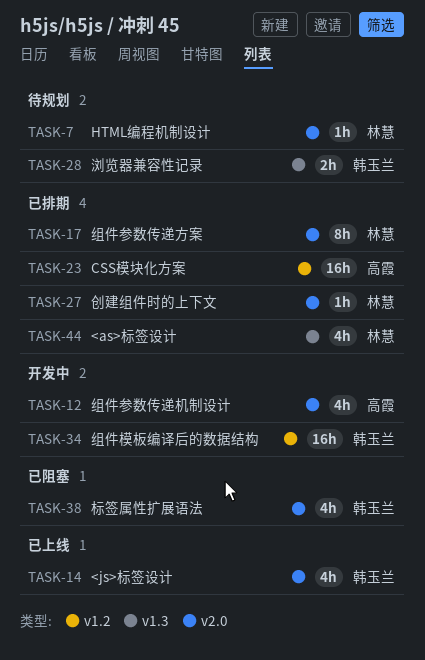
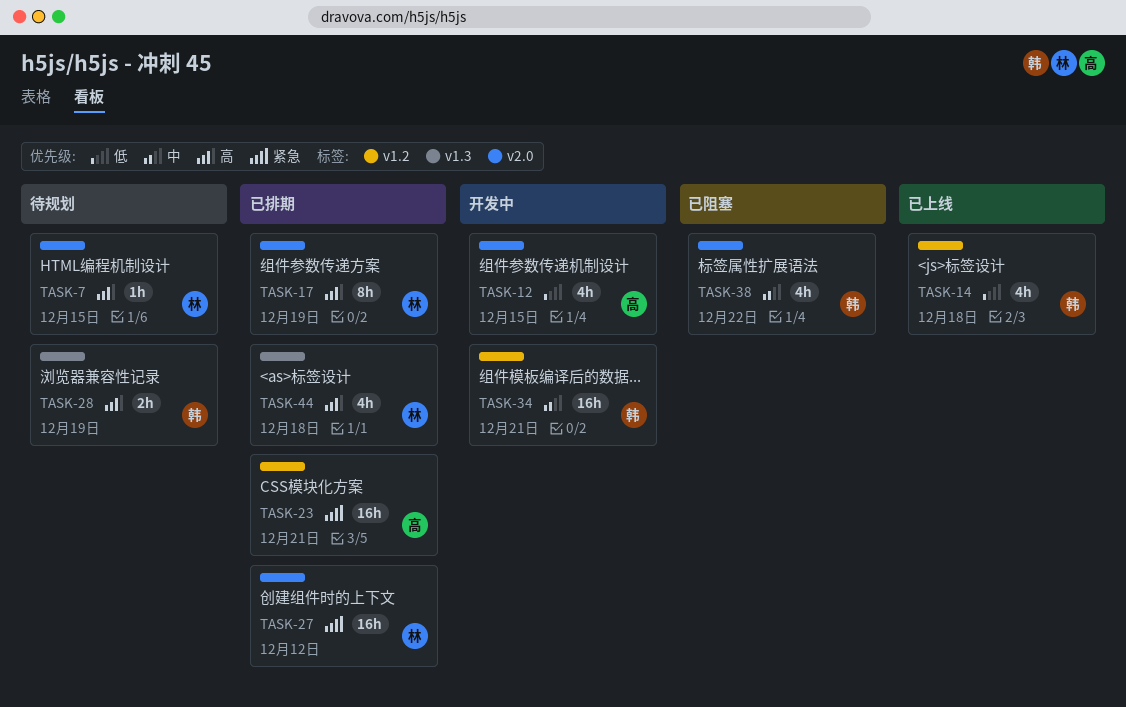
TASK-14, label: v2.0 -> v1.2
TASK-27, estimate: 1h -> 16h

